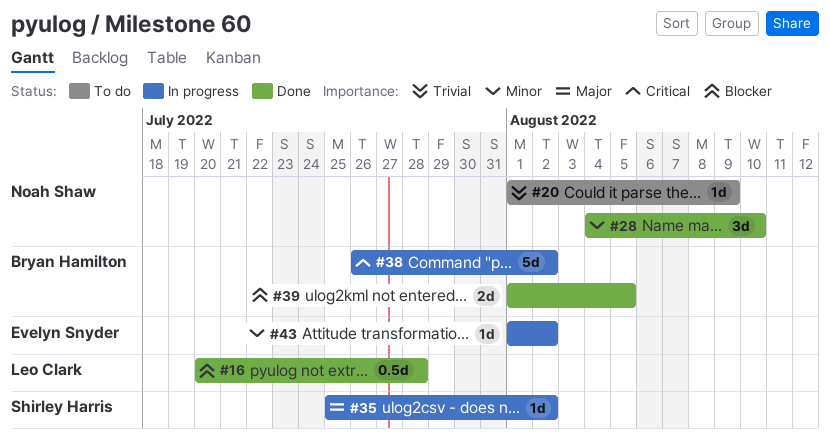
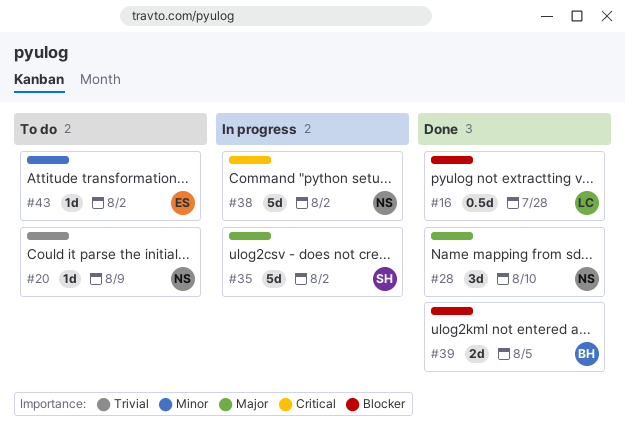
#28, priority: Minor -> Major
#35, estimate: 1d -> 5d
#38, owner: Bryan Hamilton -> Noah Shaw
#43, status: In progress -> To do

